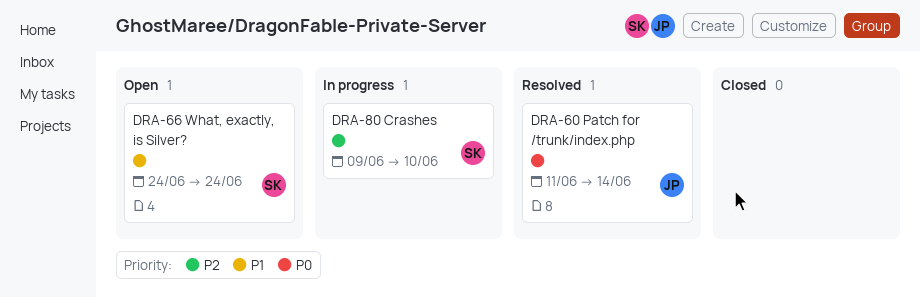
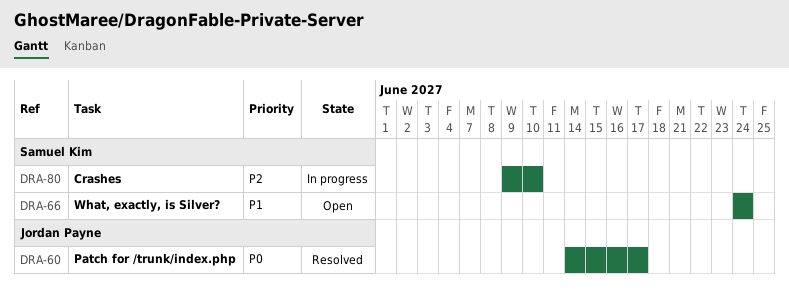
DRA-60, start: Jun 11 -> Jun 14
DRA-60, due: Jun 14 -> Jun 17

